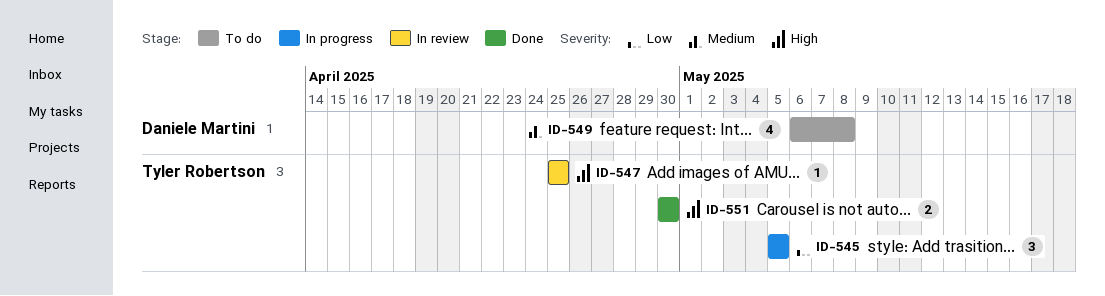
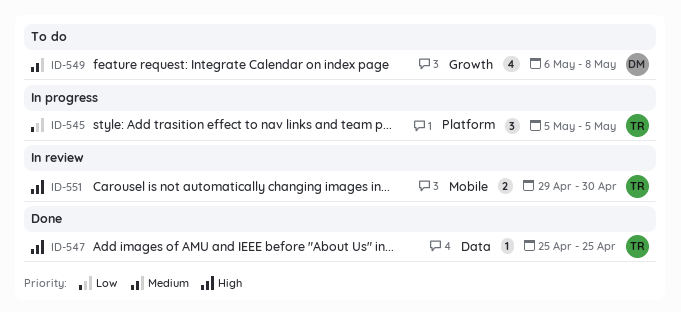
ID-547, status: In review -> Done
ID-551, status: Done -> In review
ID-551, start: Apr 30 -> Apr 29

